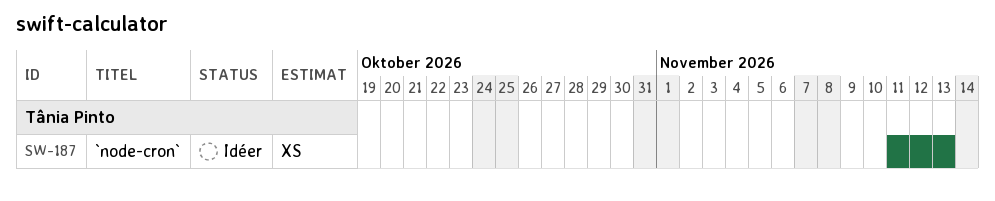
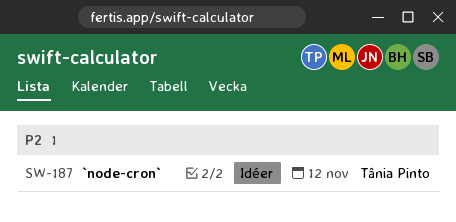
SW-187, due: Nov 13 -> Nov 12

